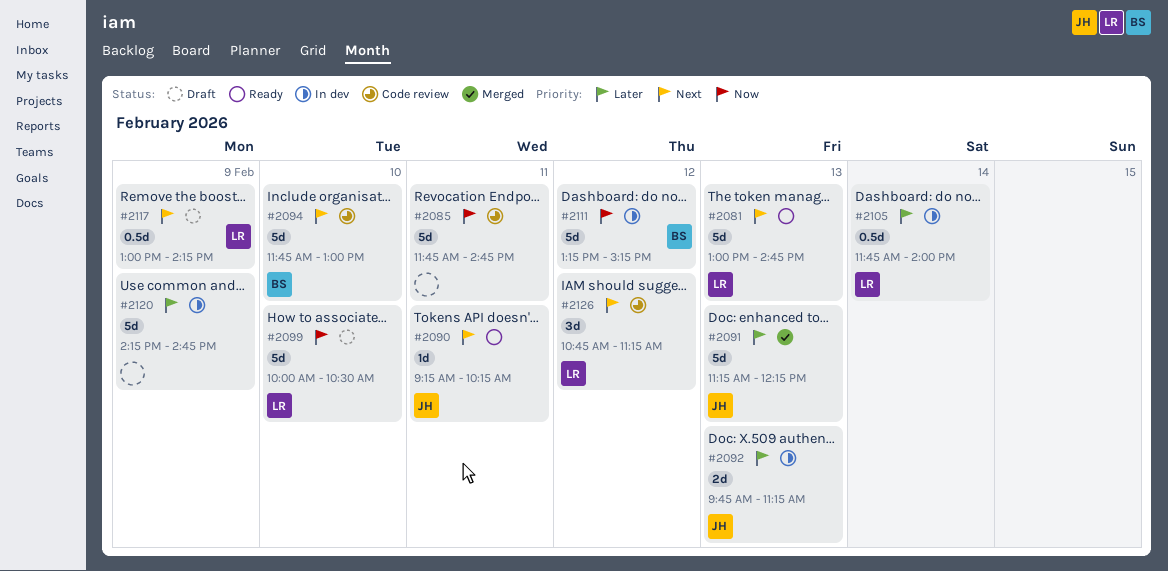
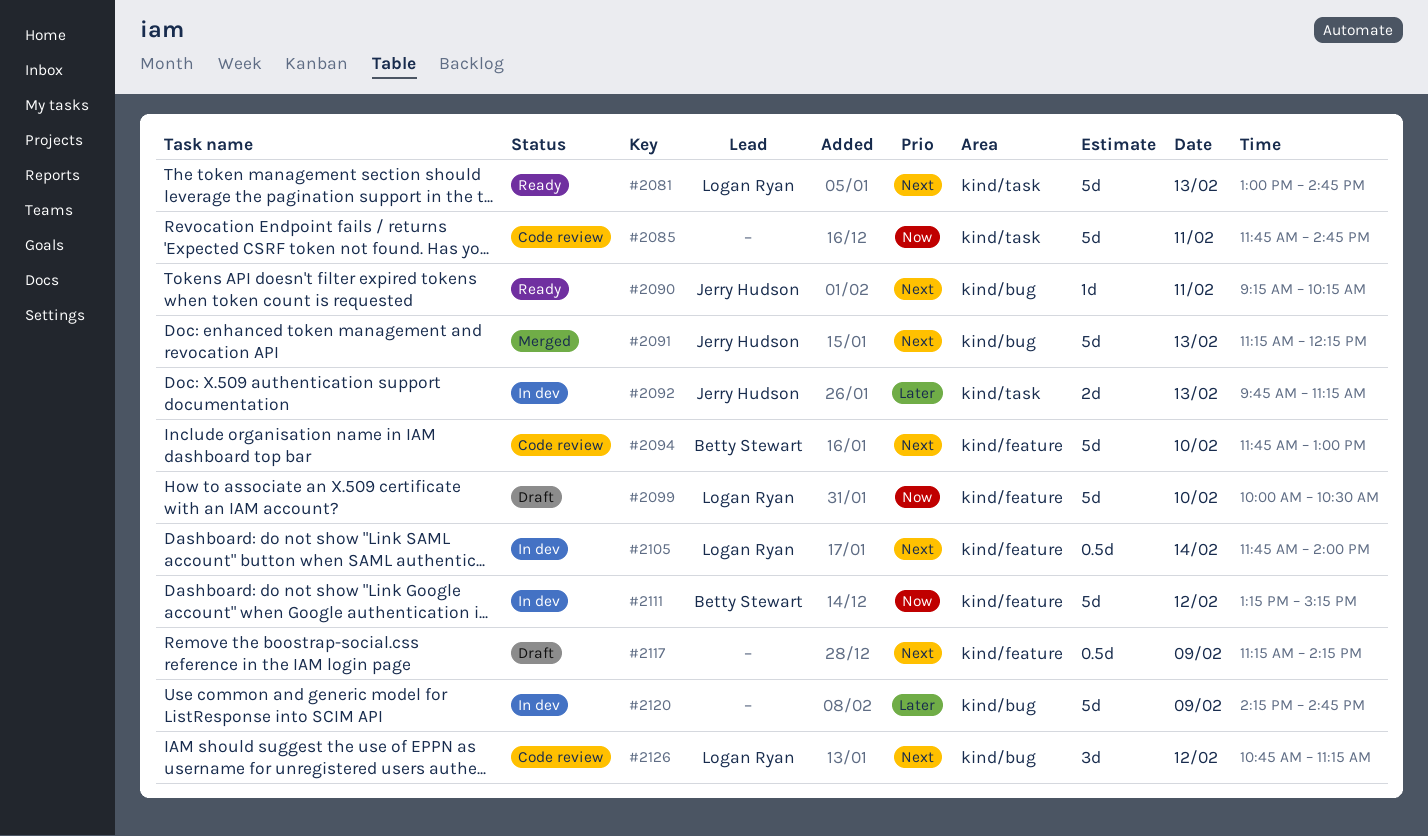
#2091, priority: Later -> Next
#2105, priority: Later -> Next
#2117, owner: Logan Ryan -> none
#2117, begins: 13:00 -> 11:15

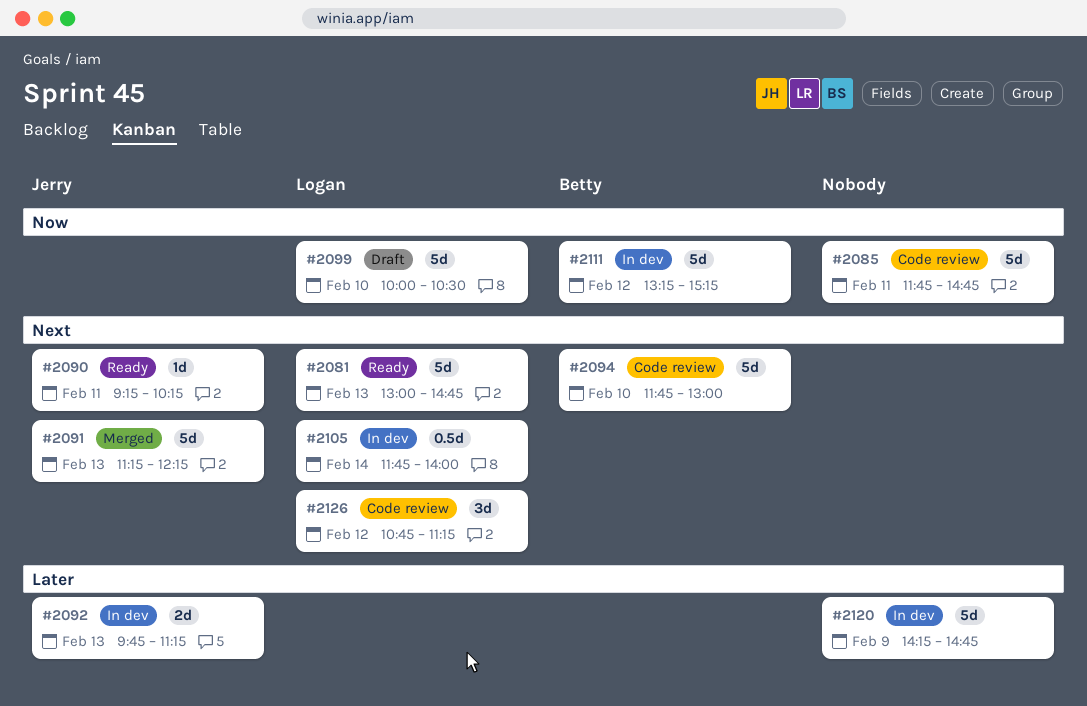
#2117: present -> none

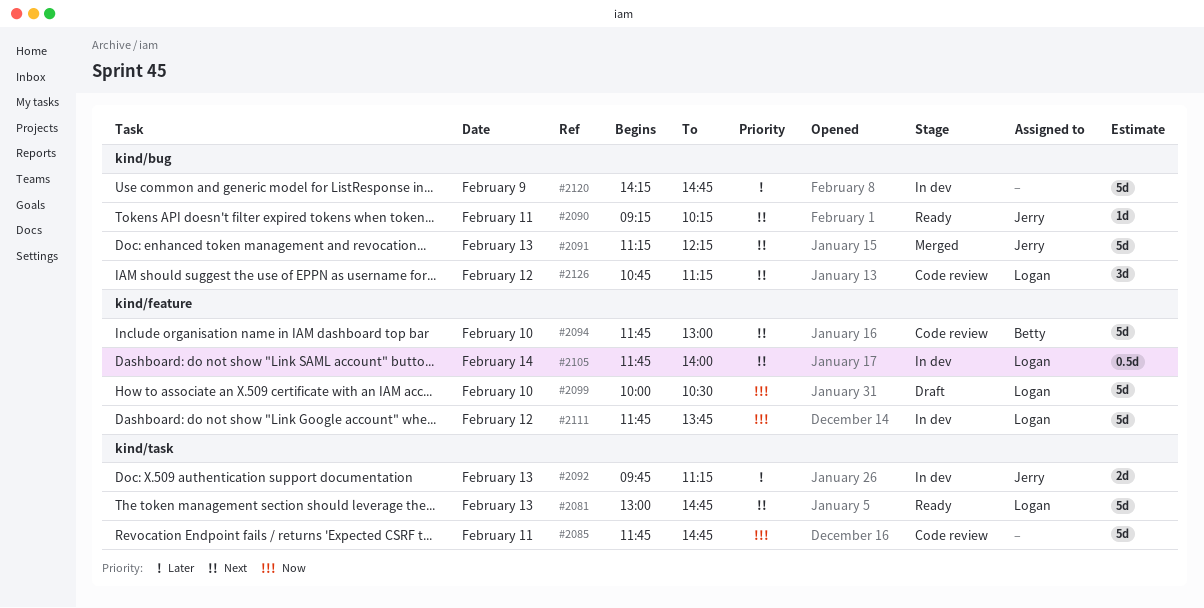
#2111, owner: Betty -> Logan
#2111, begins: 13:15 -> 11:45
#2111, ends: 15:15 -> 13:45

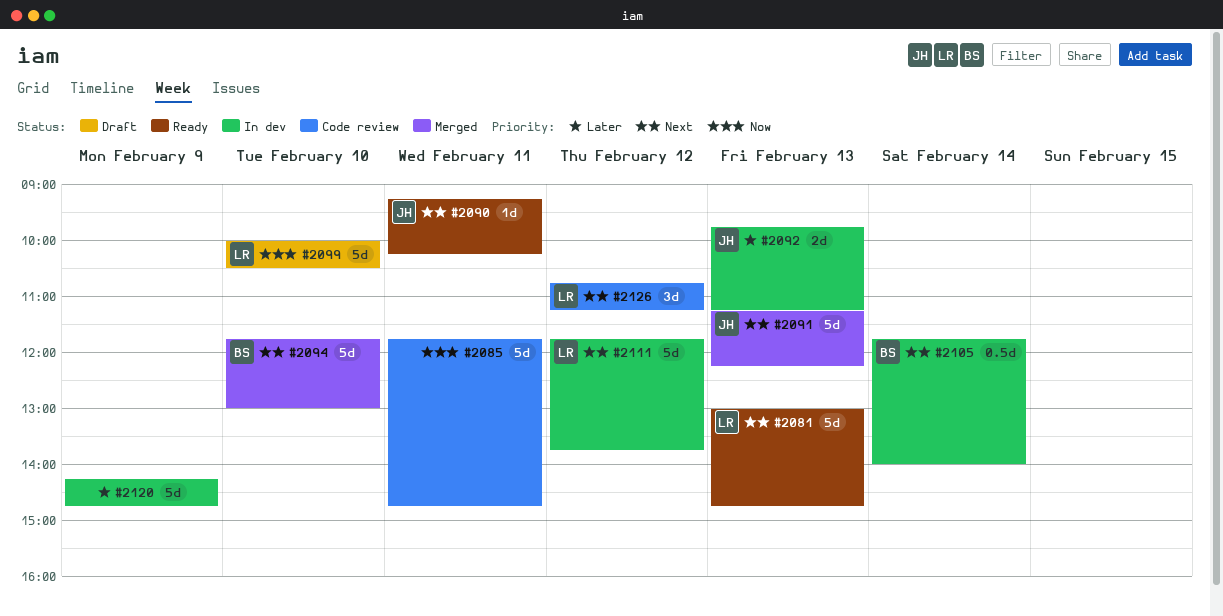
#2094, status: Code review -> Merged
#2105, owner: Logan -> Betty
#2111, priority: Now -> Next

